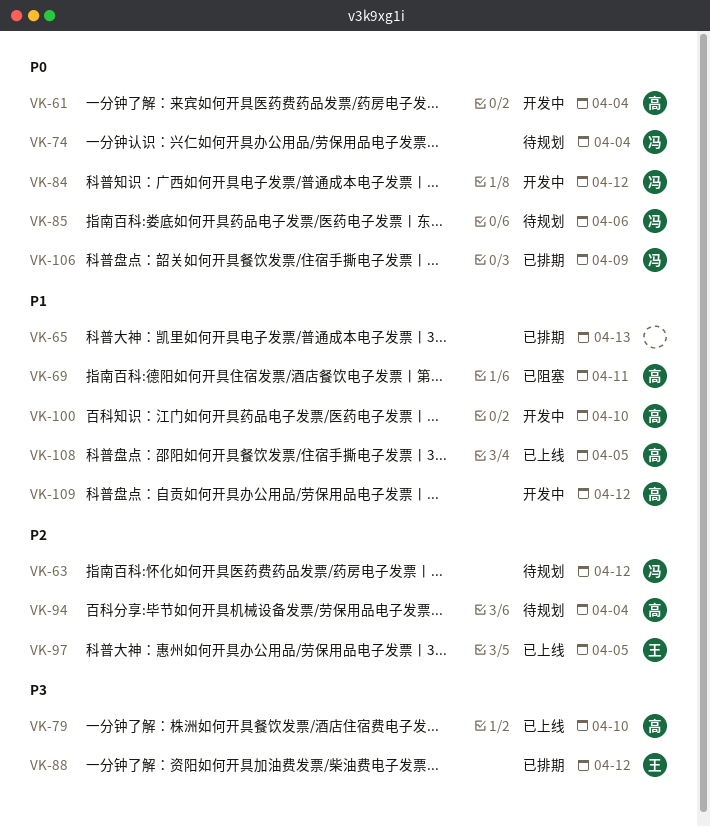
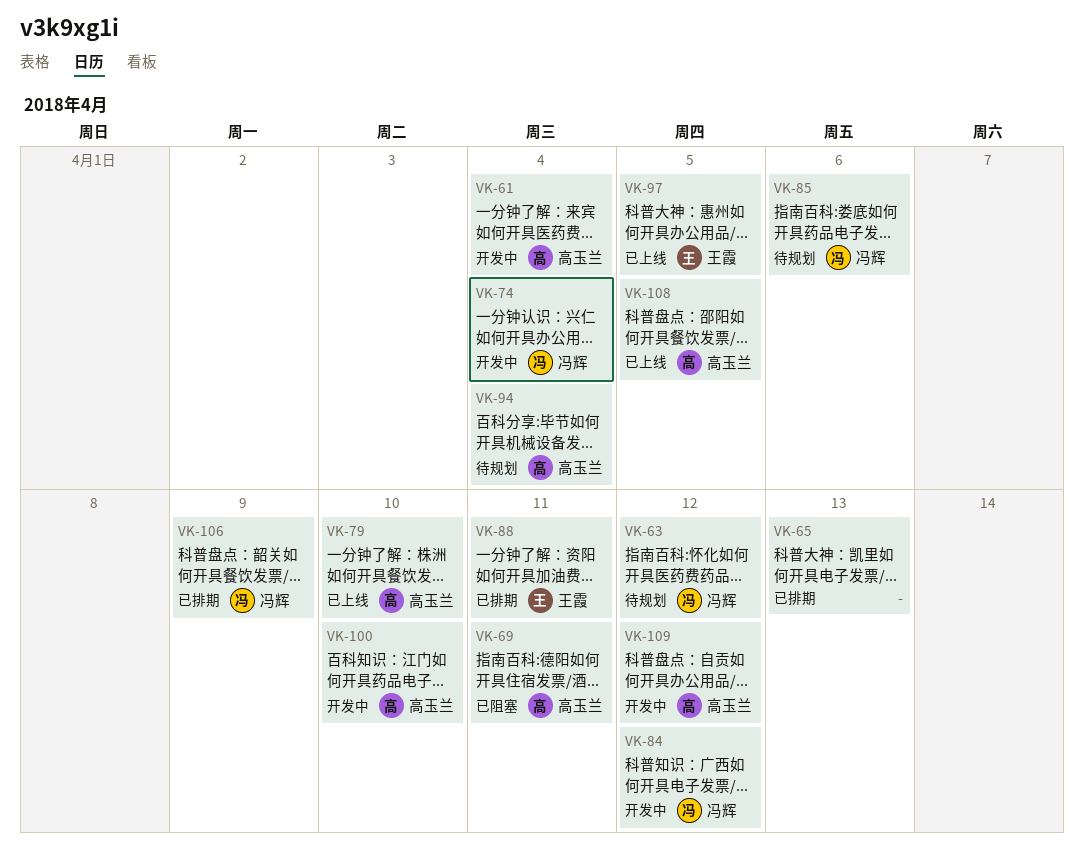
VK-74, status: 待规划 -> 开发中
VK-88, due: Apr 12 -> Apr 11

